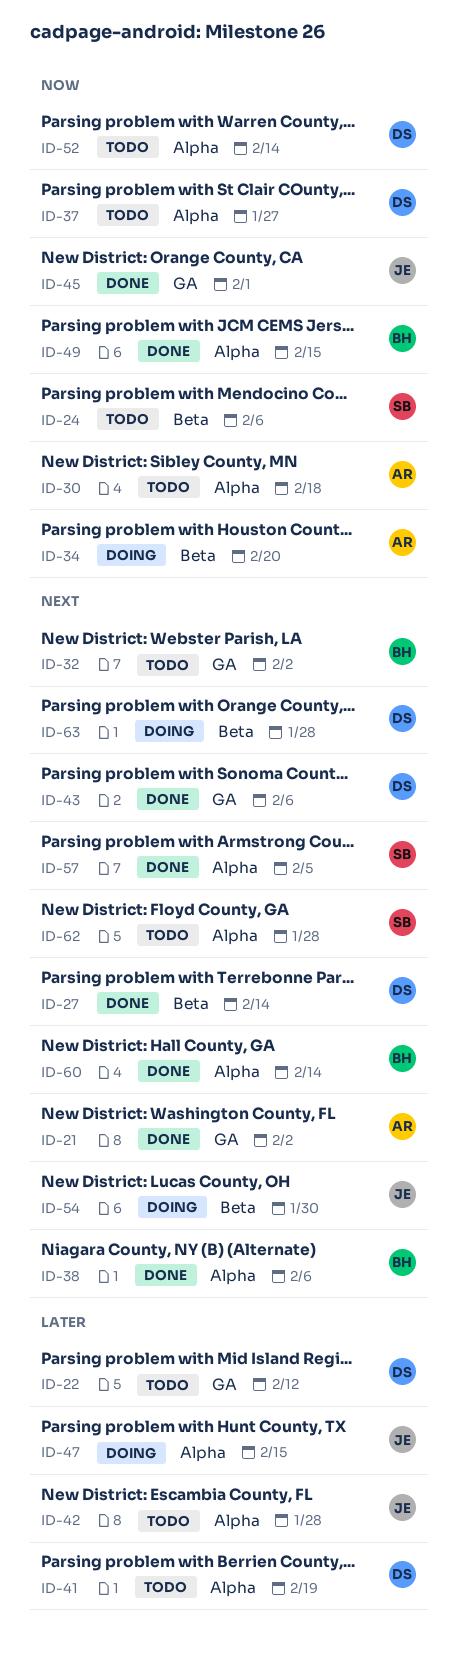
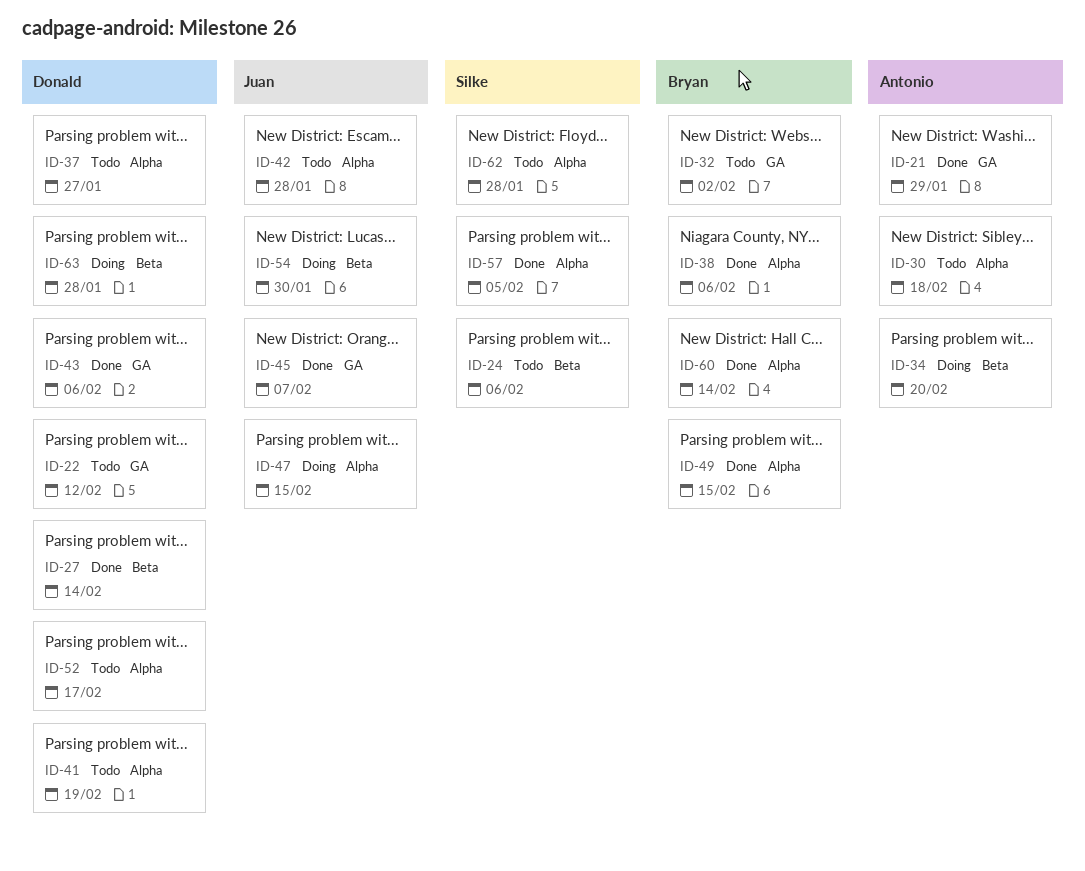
ID-21, due: Feb 2 -> Jan 29
ID-45, due: Feb 1 -> Feb 7
ID-52, due: Feb 14 -> Feb 17

